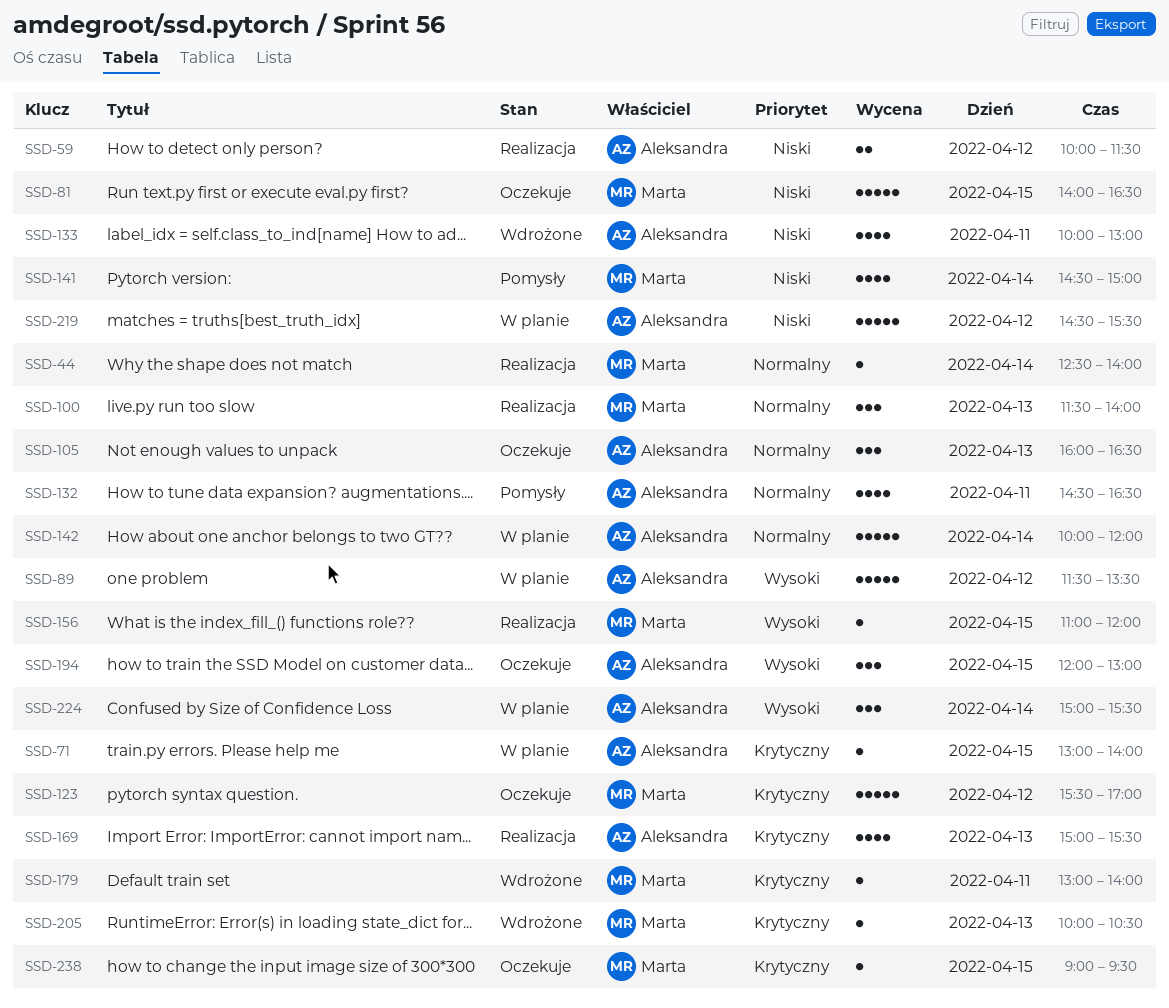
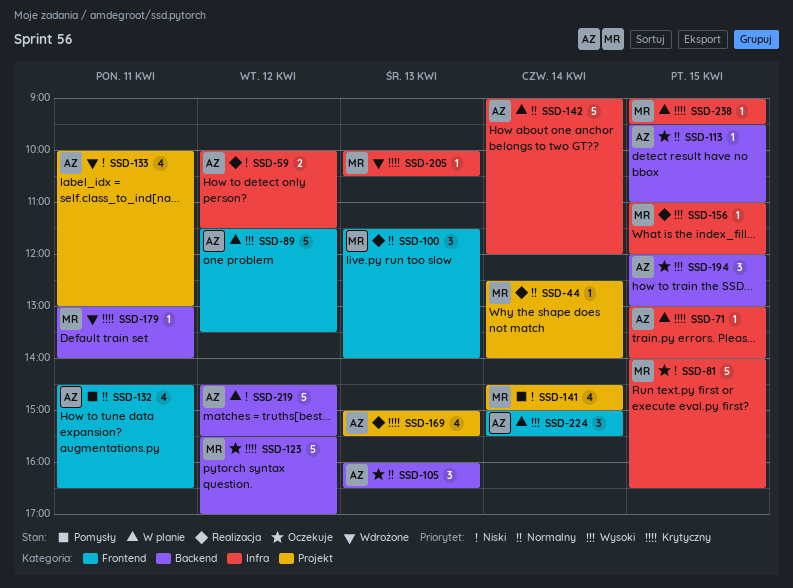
SSD-113: none -> present
SSD-142, begins: 10:00 -> 09:00
SSD-238, status: Oczekuje -> W planie

